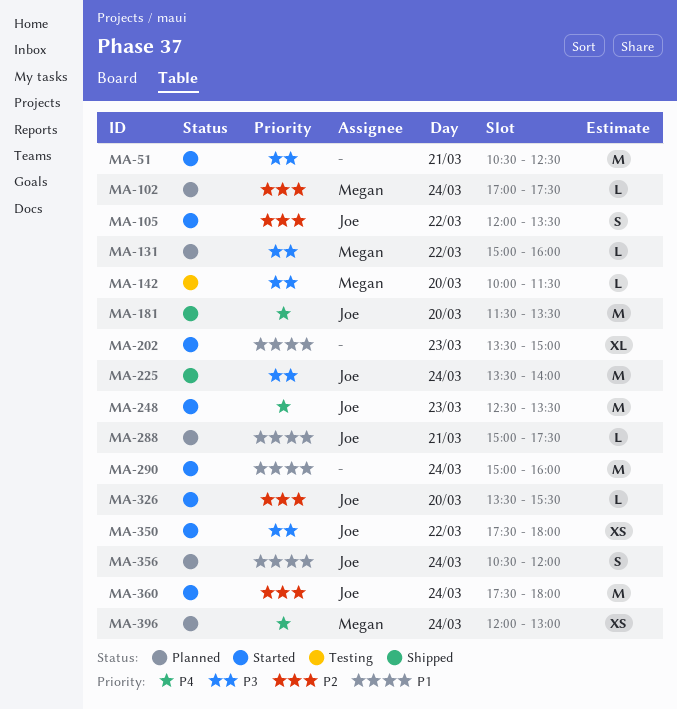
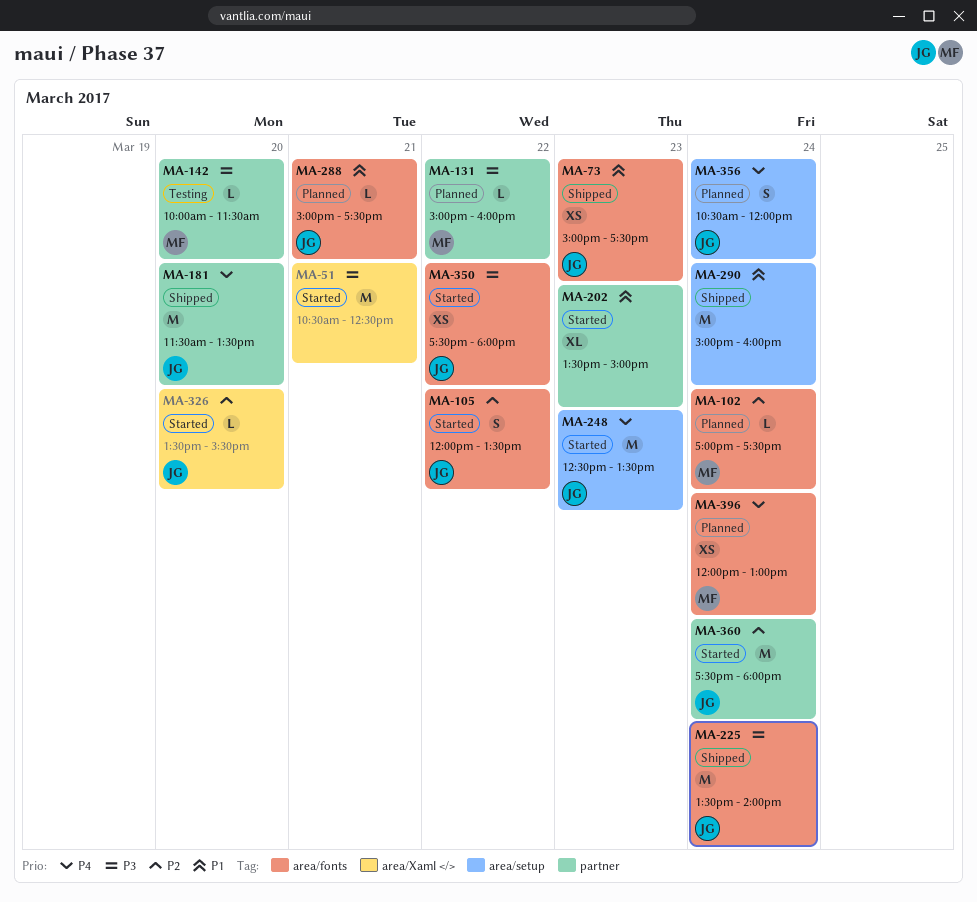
MA-73: none -> present
MA-290, status: Started -> Shipped
MA-356, priority: P1 -> P4

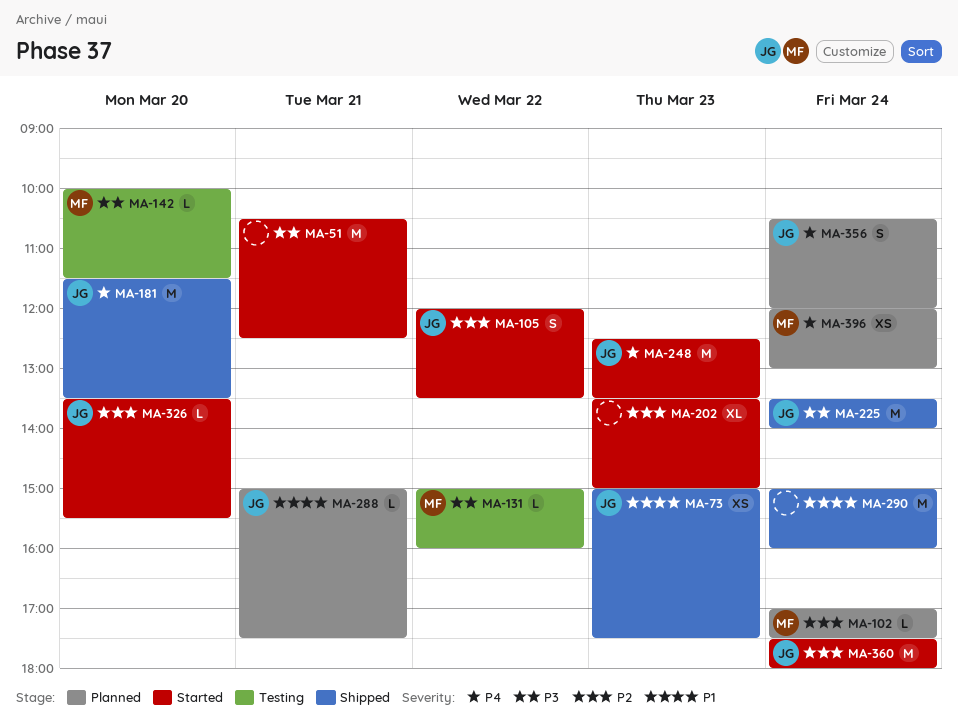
MA-131, status: Planned -> Testing
MA-202, priority: P1 -> P2
MA-350: present -> none

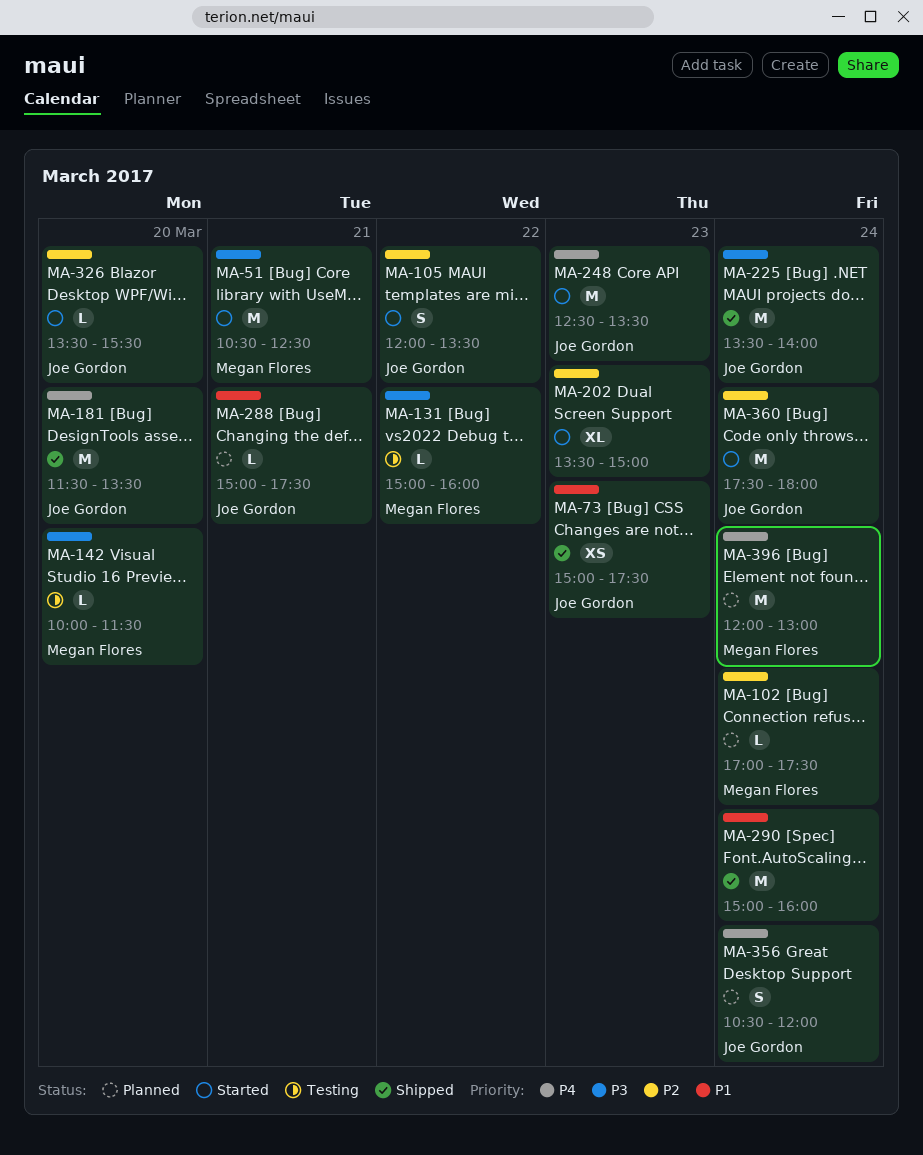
MA-51, owner: none -> Megan Flores
MA-396, estimate: XS -> M

